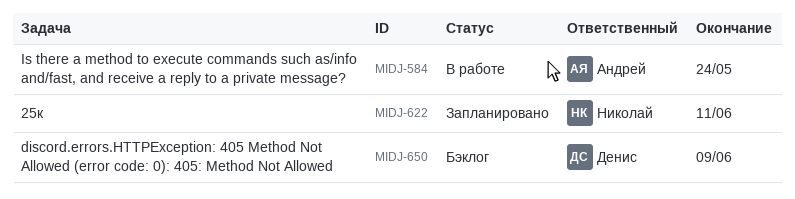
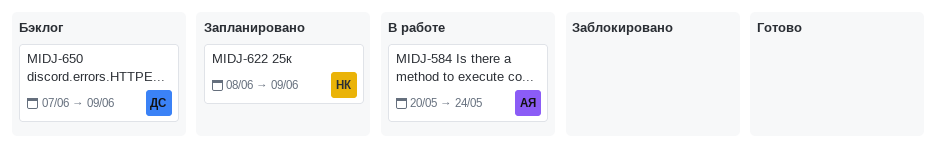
MIDJ-622, due: Jun 11 -> Jun 9

